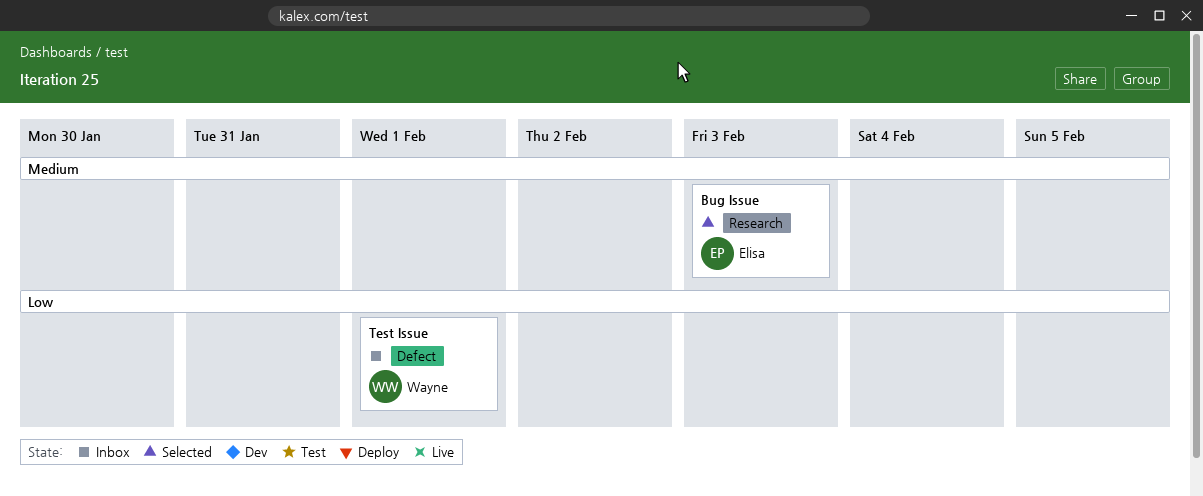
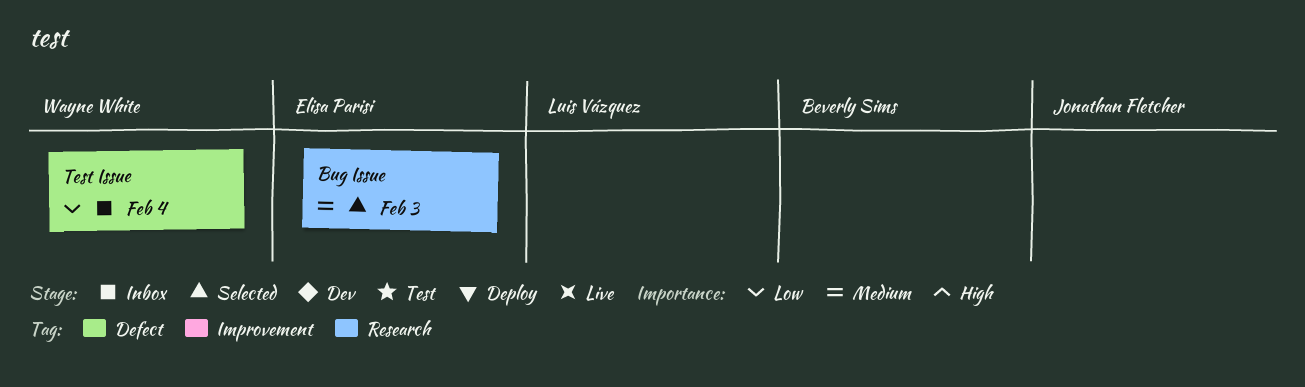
Test Issue, due: Feb 1 -> Feb 4

